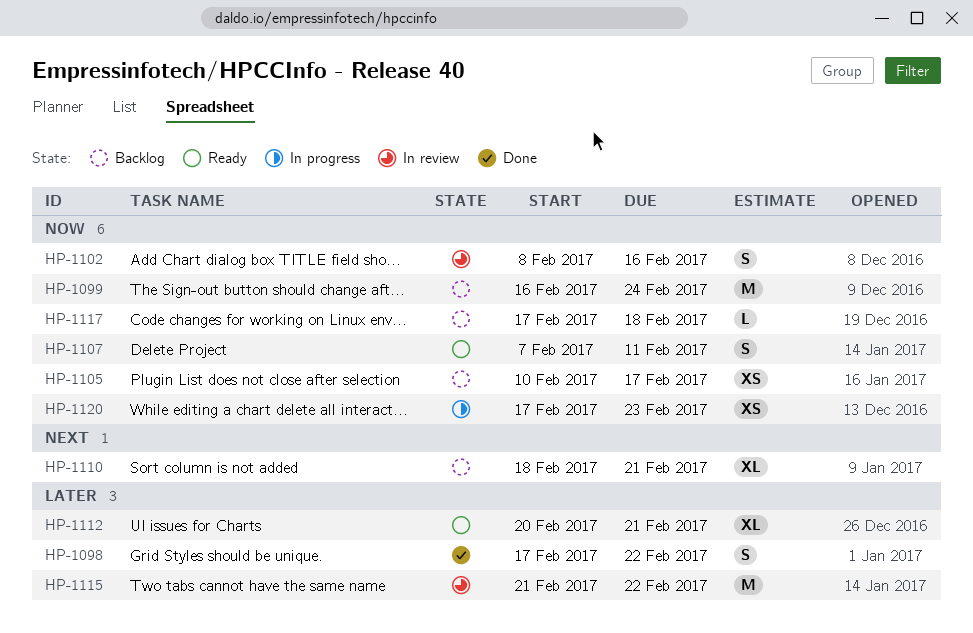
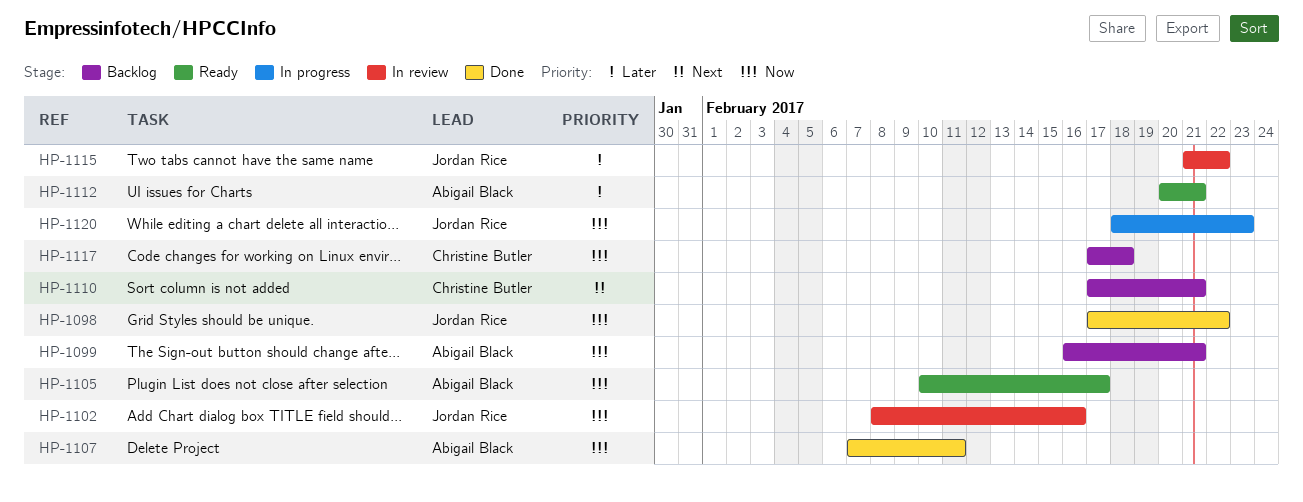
HP-1098, priority: Later -> Now
HP-1099, due: Feb 24 -> Feb 21
HP-1105, status: Backlog -> Ready
HP-1107, status: Ready -> Done
HP-1110, start: Feb 18 -> Feb 17
HP-1120, start: Feb 17 -> Feb 18

